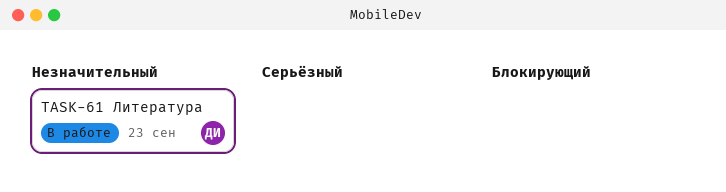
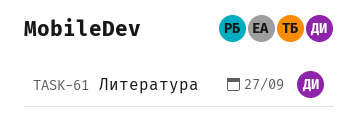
TASK-61, due: Sep 23 -> Sep 27

